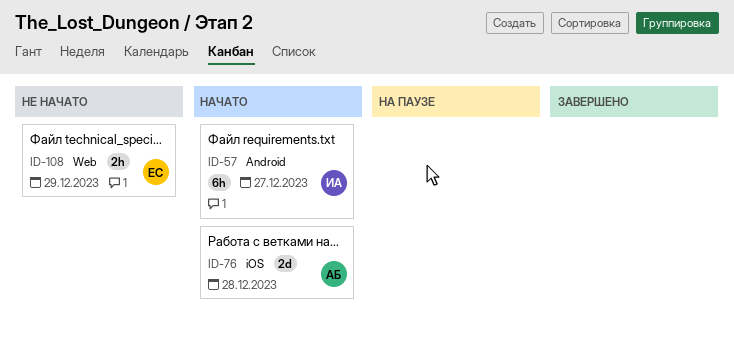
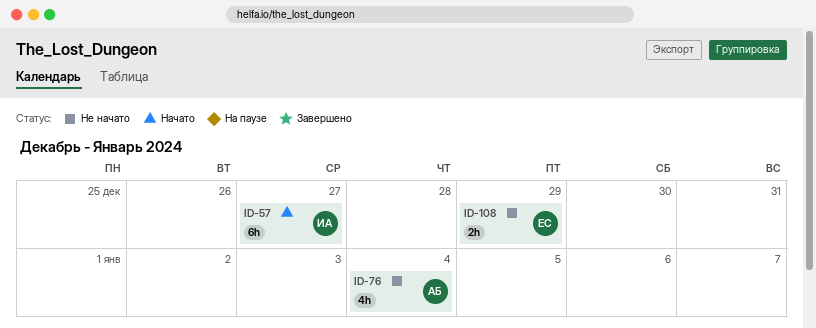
ID-76, status: Начато -> Не начато
ID-76, estimate: 2d -> 4h
ID-76, due: Dec 28 -> Jan 4

